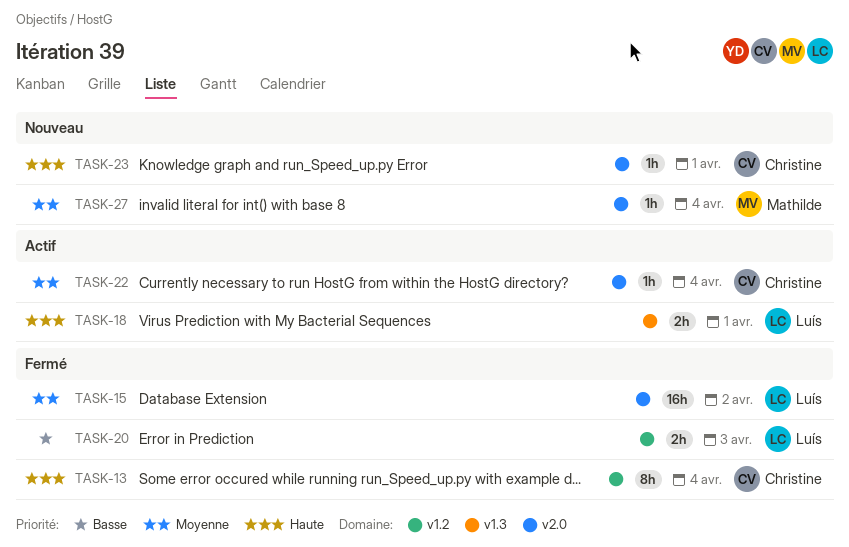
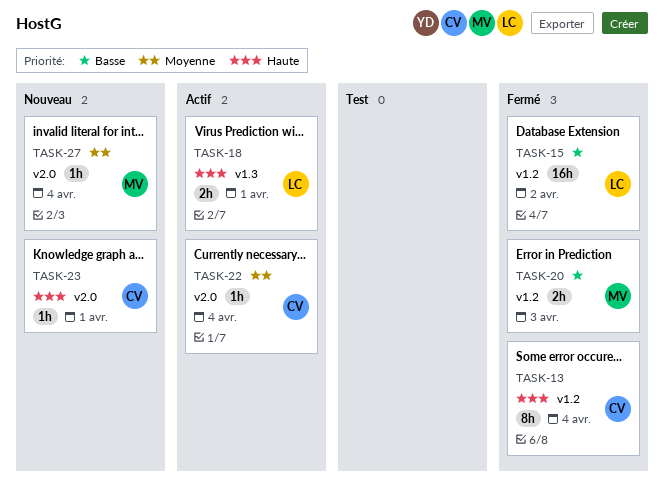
TASK-15, priority: Moyenne -> Basse
TASK-15, label: v2.0 -> v1.2
TASK-20, owner: Luís -> Mathilde

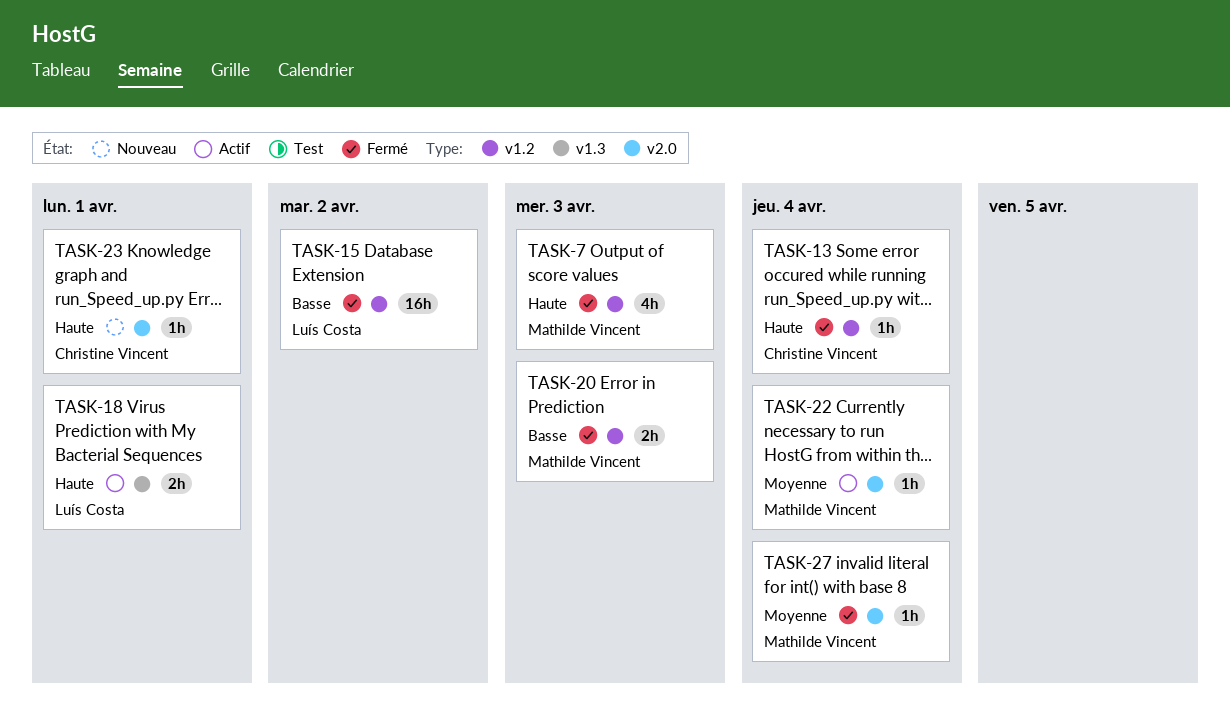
TASK-7: none -> present
TASK-13, estimate: 8h -> 1h
TASK-22, owner: Christine Vincent -> Mathilde Vincent
TASK-27, status: Nouveau -> Fermé

